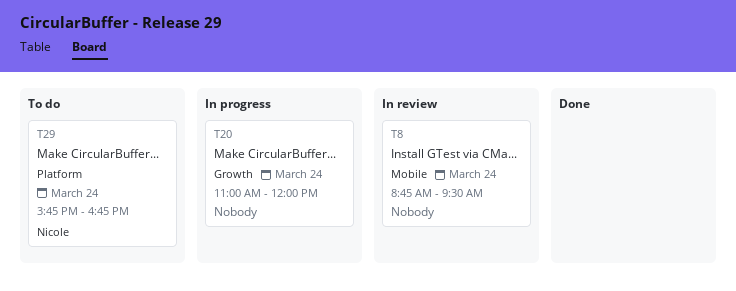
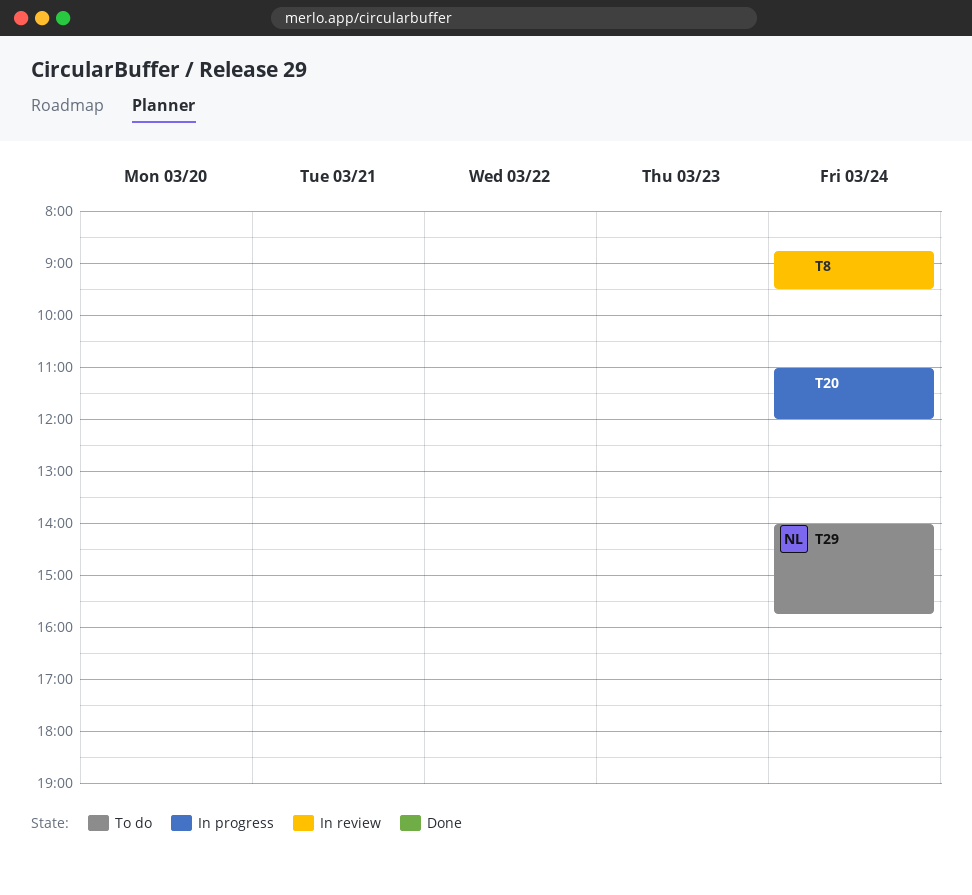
T29, begins: 15:45 -> 14:00
T29, ends: 16:45 -> 15:45

